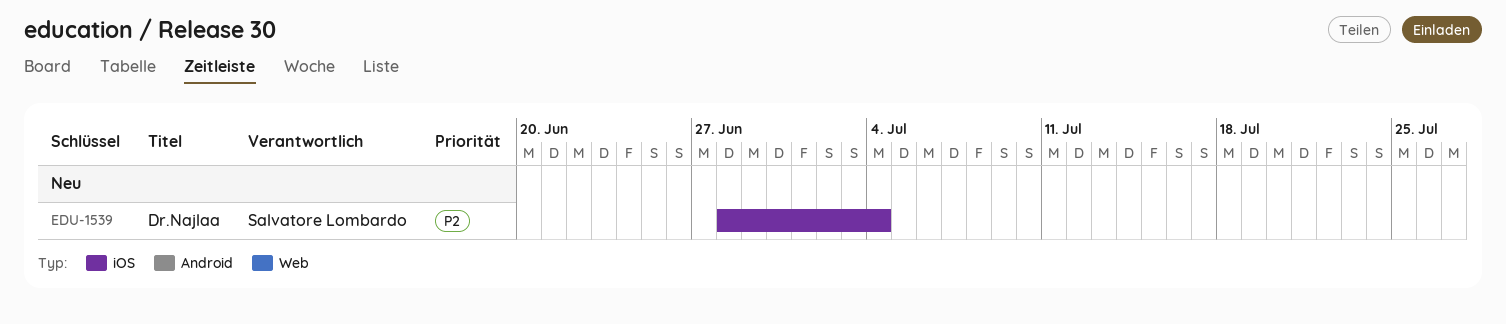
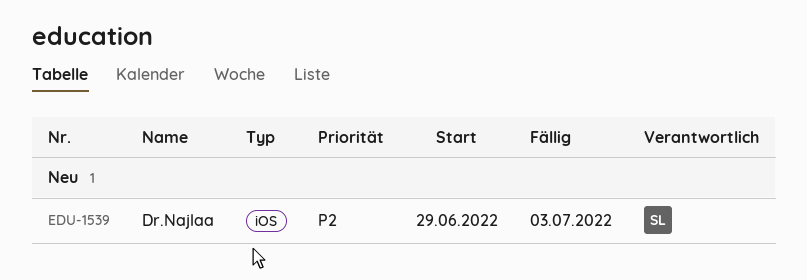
EDU-1539, start: Jun 28 -> Jun 29
EDU-1539, due: Jul 4 -> Jul 3

